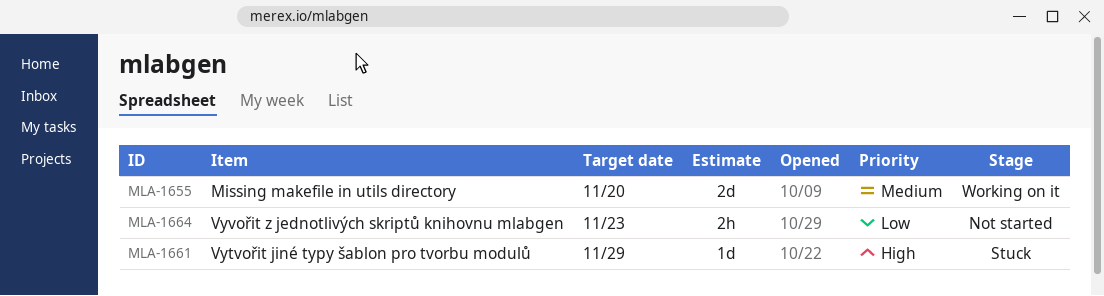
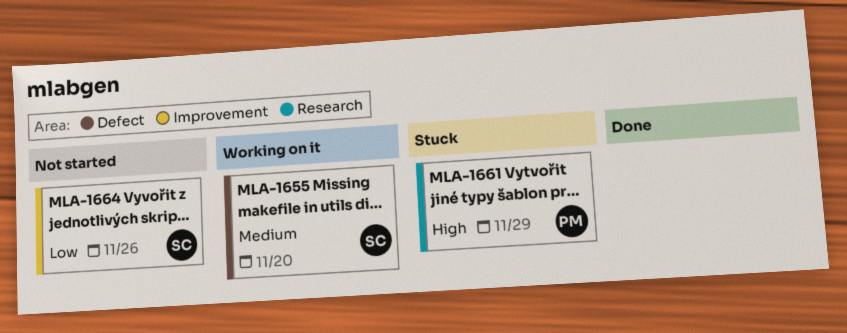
MLA-1664, due: Nov 23 -> Nov 26

